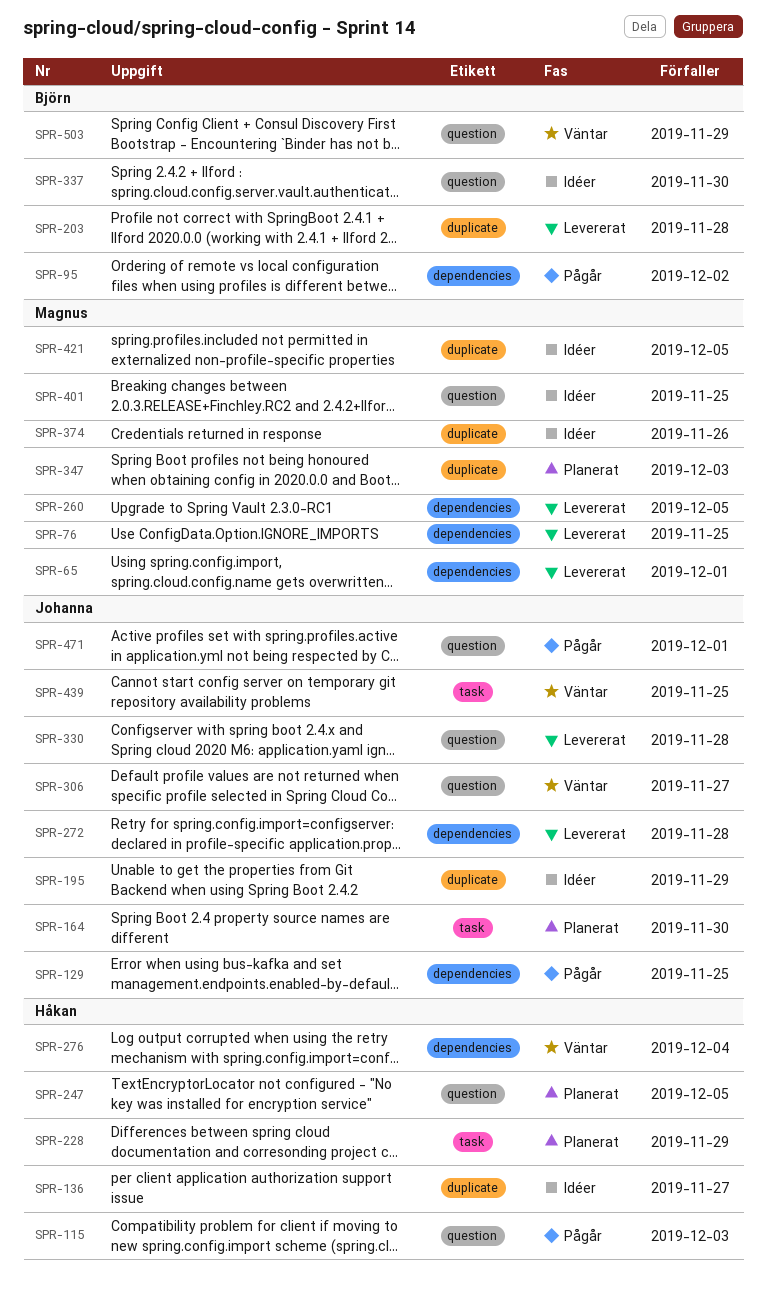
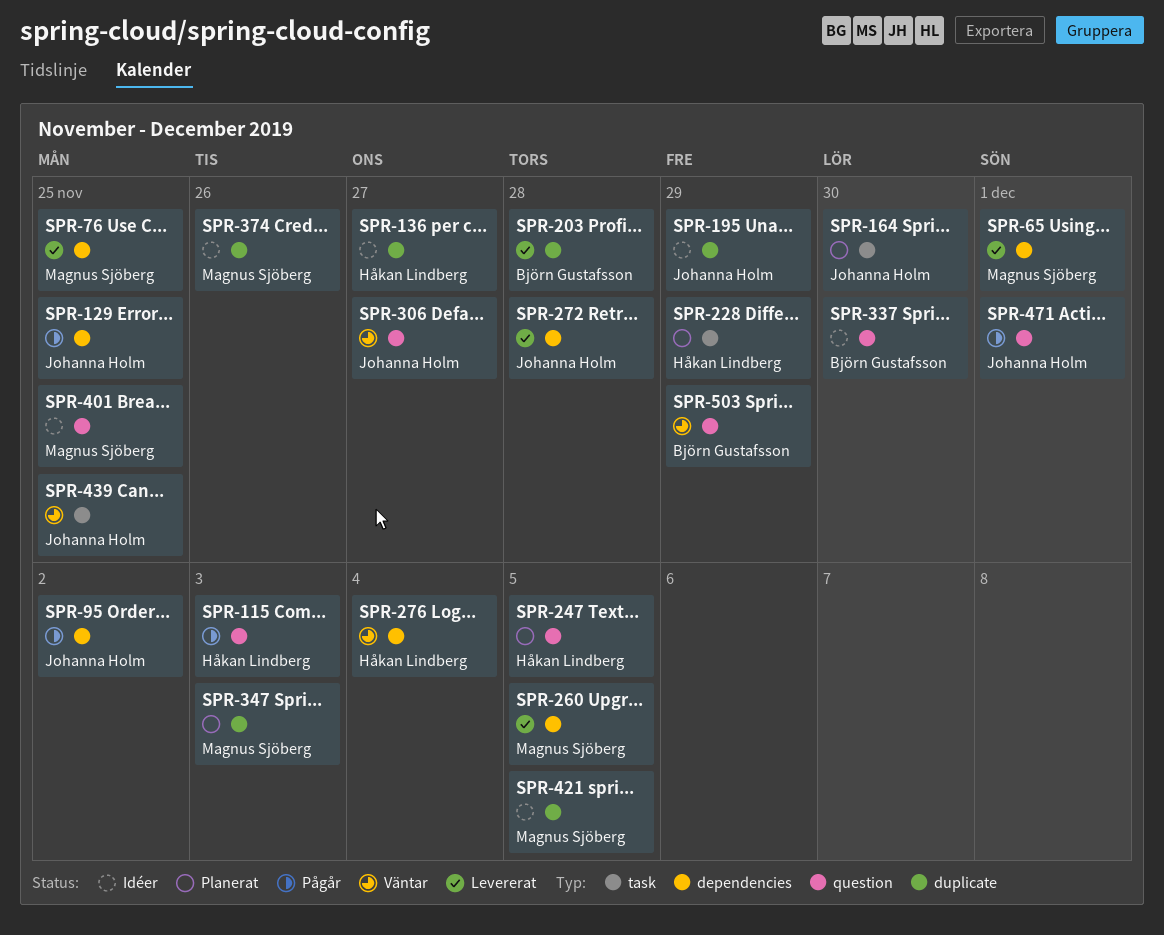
SPR-95, owner: Björn Gustafsson -> Johanna Holm
SPR-330: present -> none

